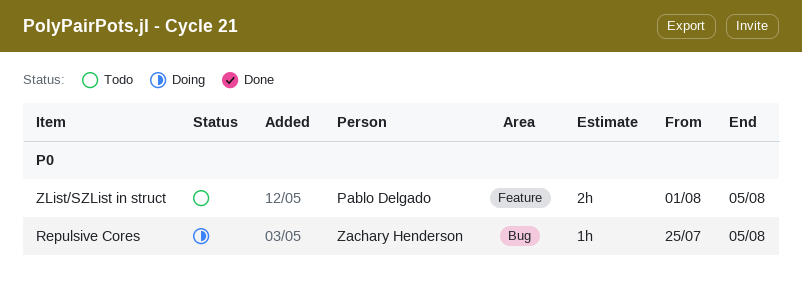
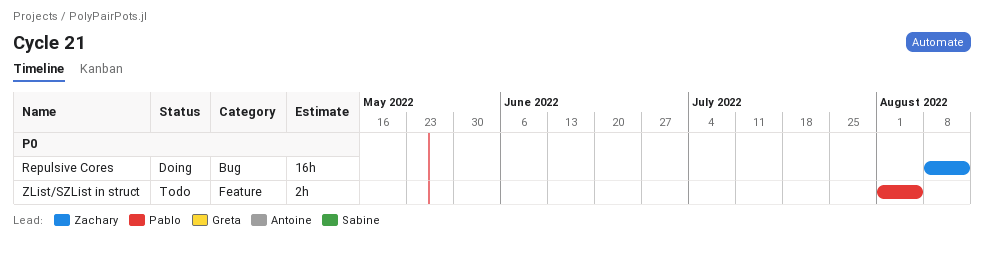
Repulsive Cores, estimate: 1h -> 16h
Repulsive Cores, start: Jul 25 -> Aug 8
Repulsive Cores, due: Aug 5 -> Aug 12

